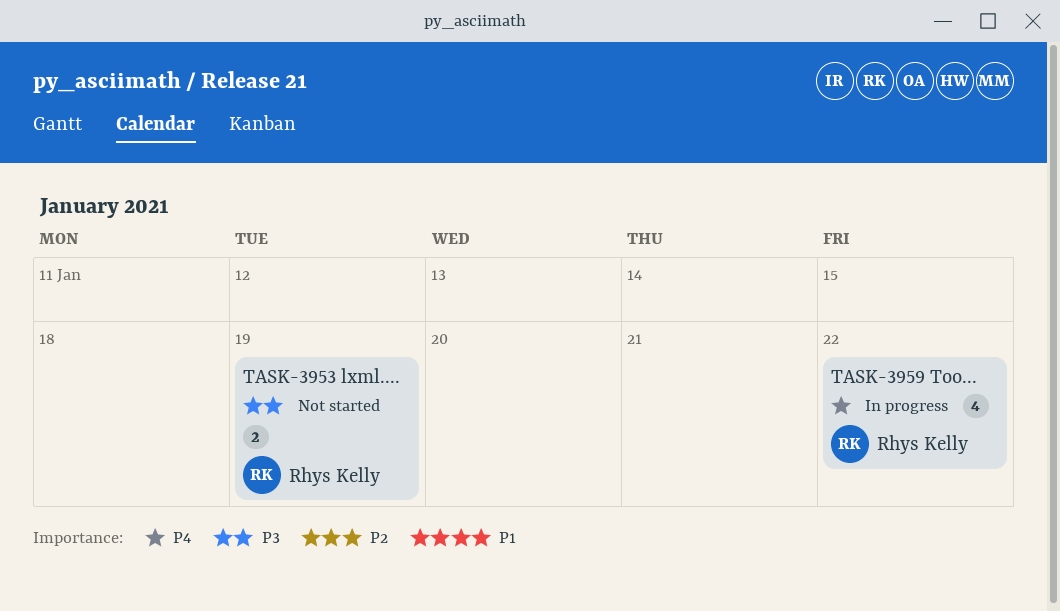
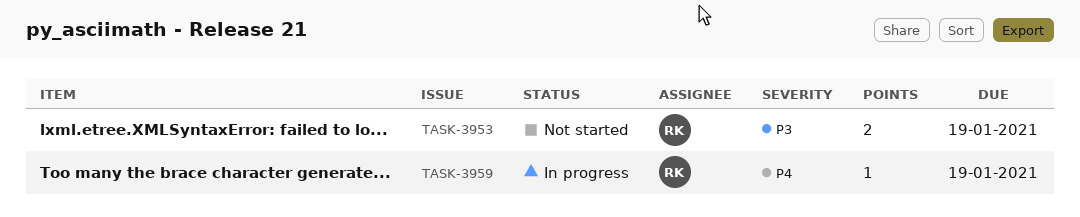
TASK-3959, estimate: 4 -> 1
TASK-3959, due: Jan 22 -> Jan 19

